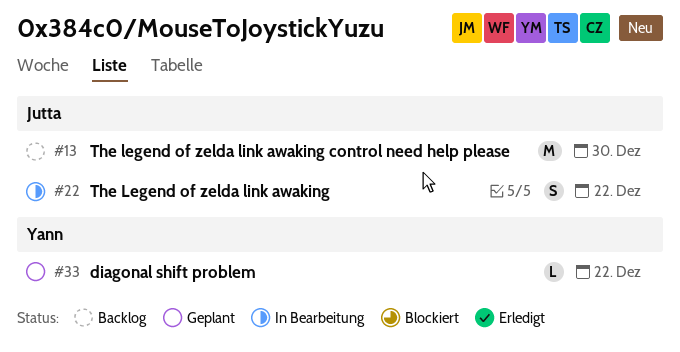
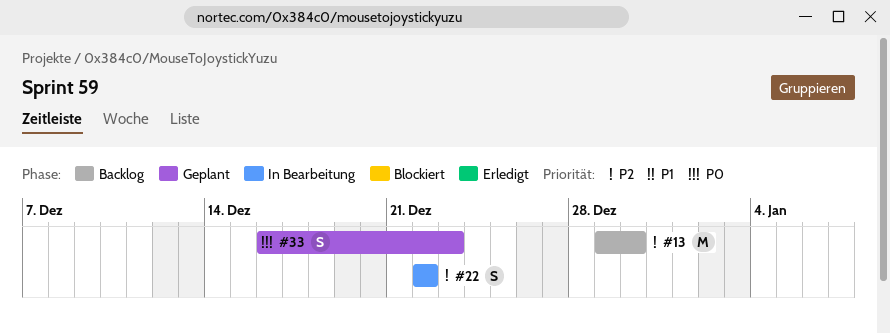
#33, estimate: L -> S
#33, due: Dec 22 -> Dec 23

